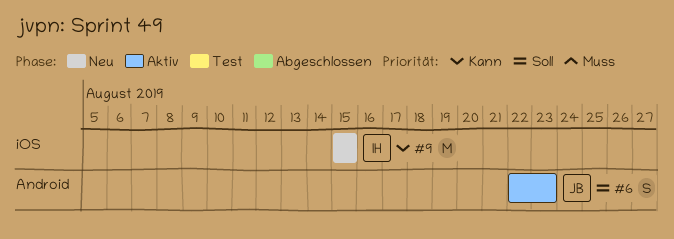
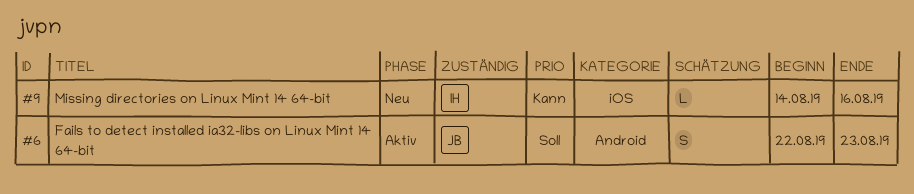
#9, estimate: M -> L
#9, start: Aug 15 -> Aug 14
#9, due: Aug 15 -> Aug 16

